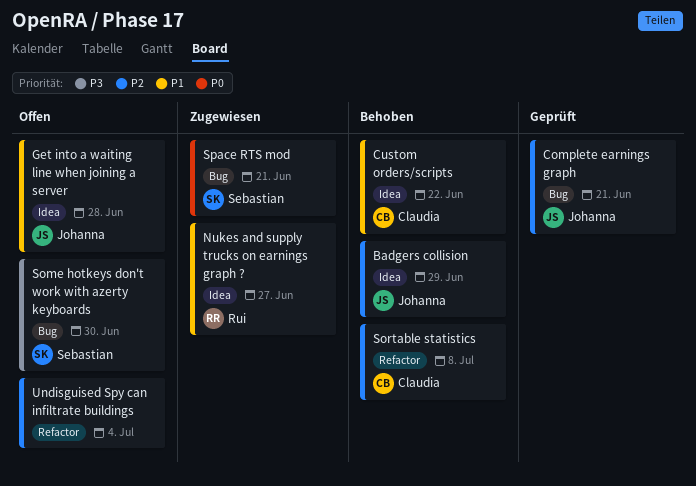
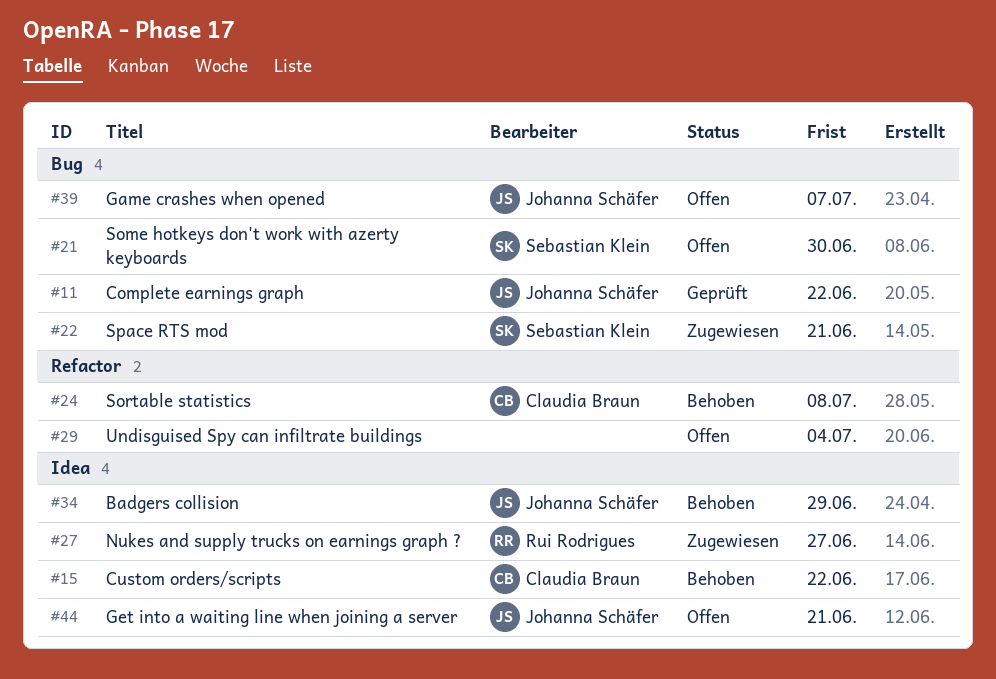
Complete earnings graph, due: Jun 21 -> Jun 22
Game crashes when opened: none -> present
Get into a waiting line when joining a server, due: Jun 28 -> Jun 21

